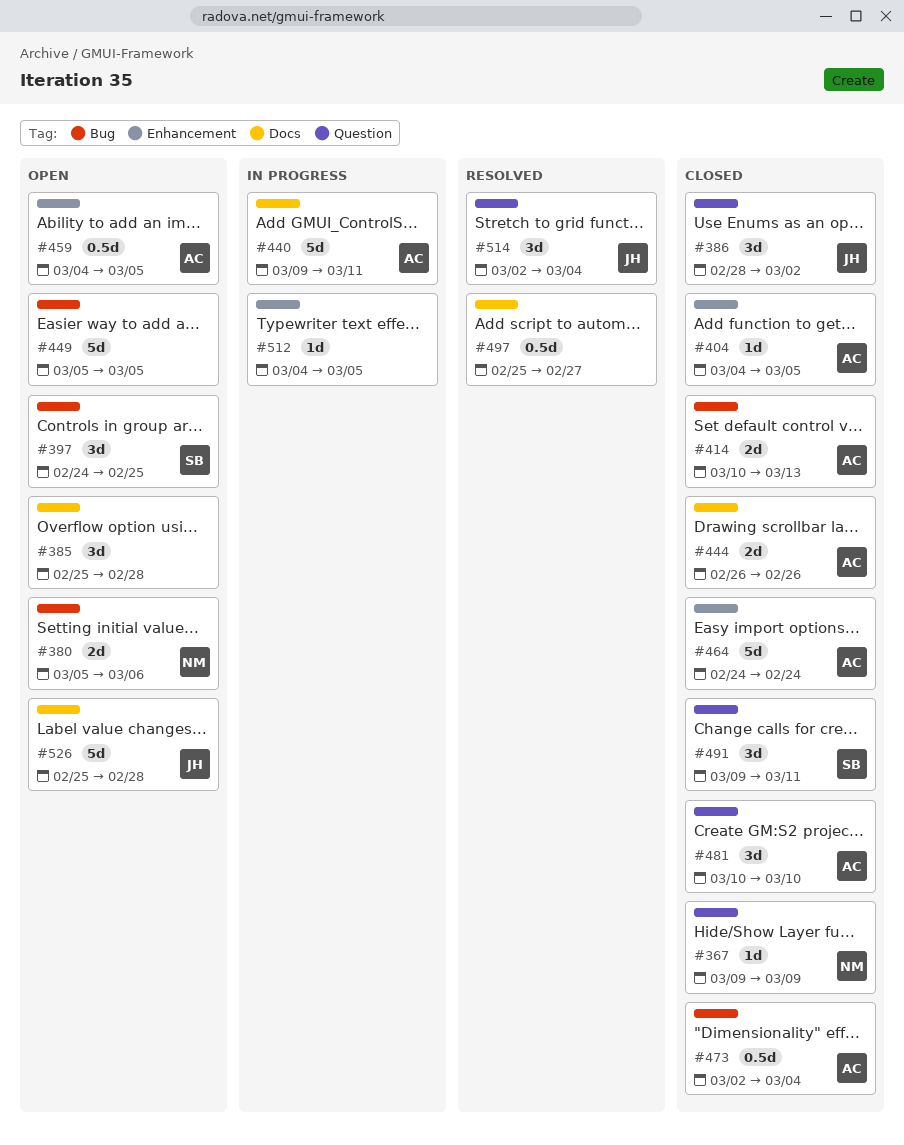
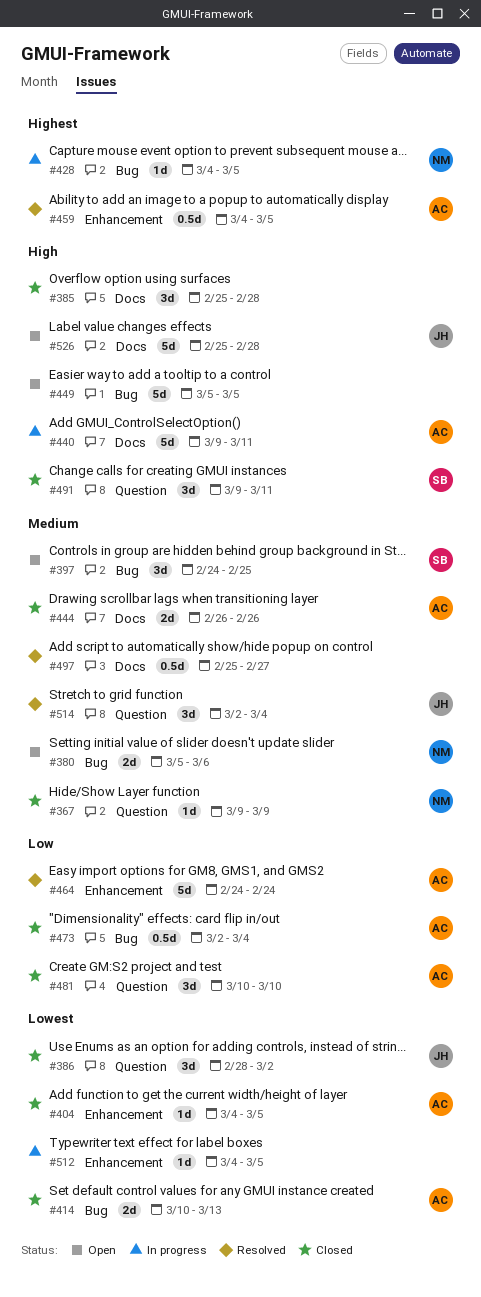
#385, status: Open -> Closed
#428: none -> present
#459, status: Open -> Resolved
#464, status: Closed -> Resolved

